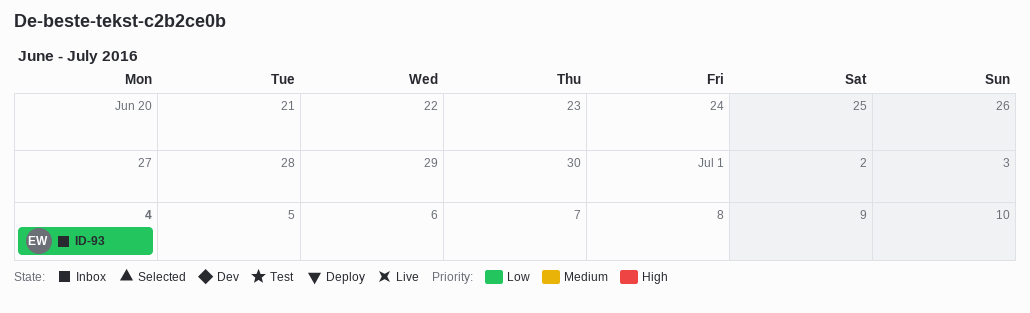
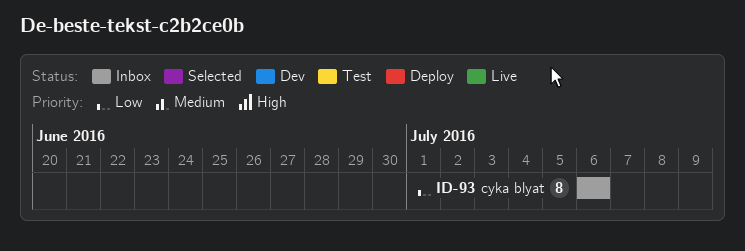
ID-93, start: Jul 4 -> Jul 6
ID-93, due: Jul 4 -> Jul 6

